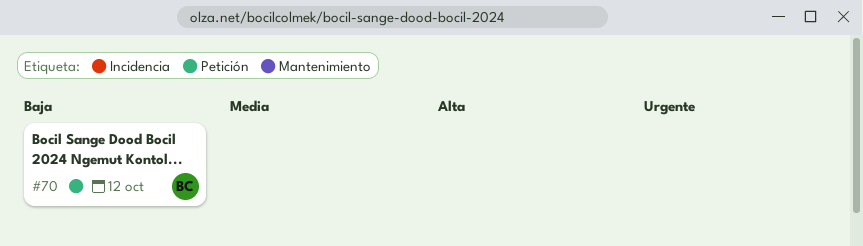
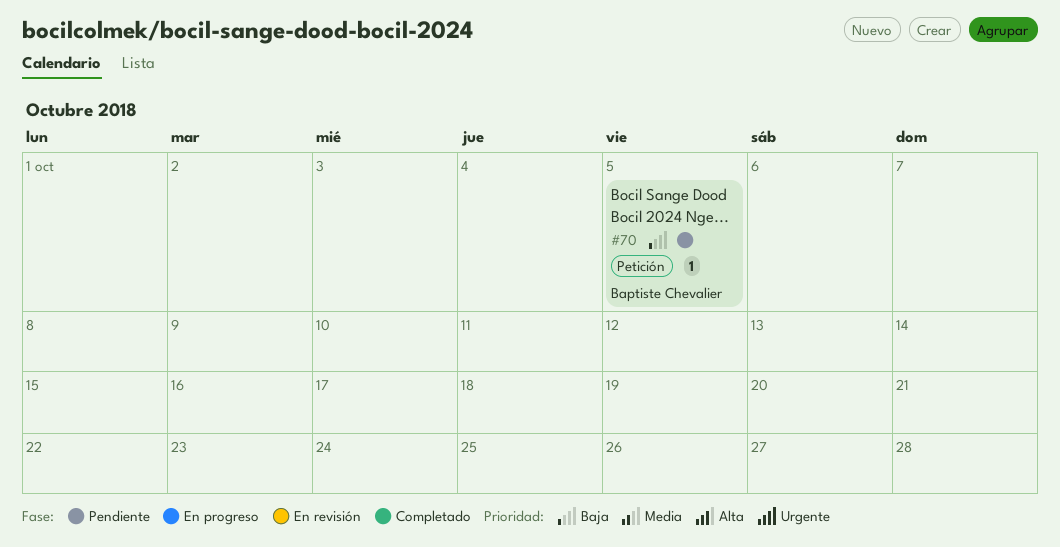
#70, due: Oct 12 -> Oct 5

